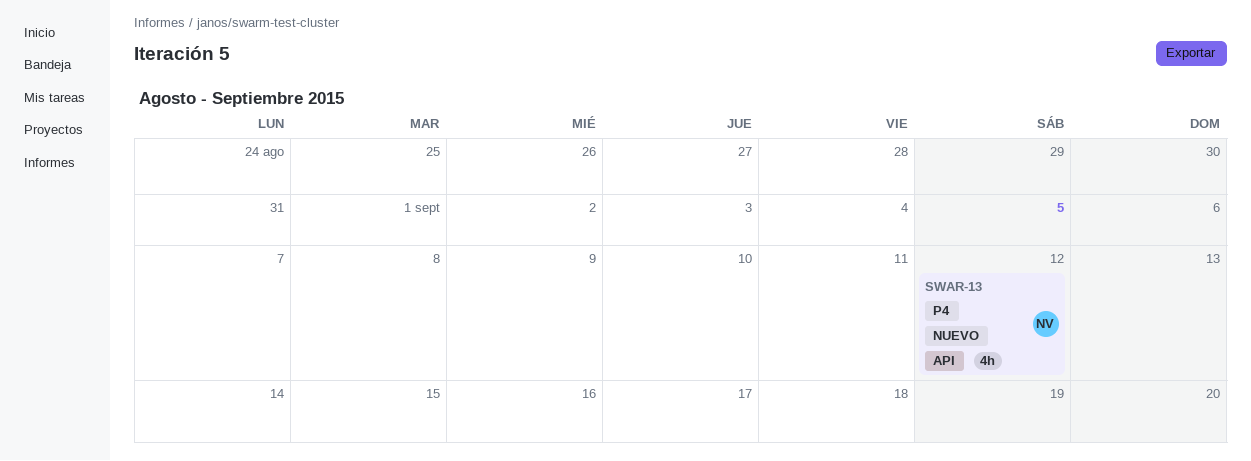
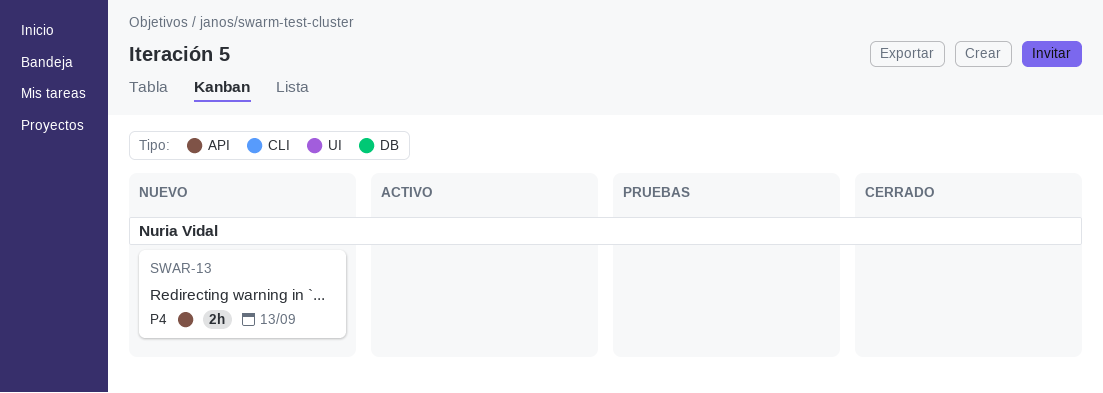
SWAR-13, estimate: 4h -> 2h
SWAR-13, due: Sep 12 -> Sep 13

